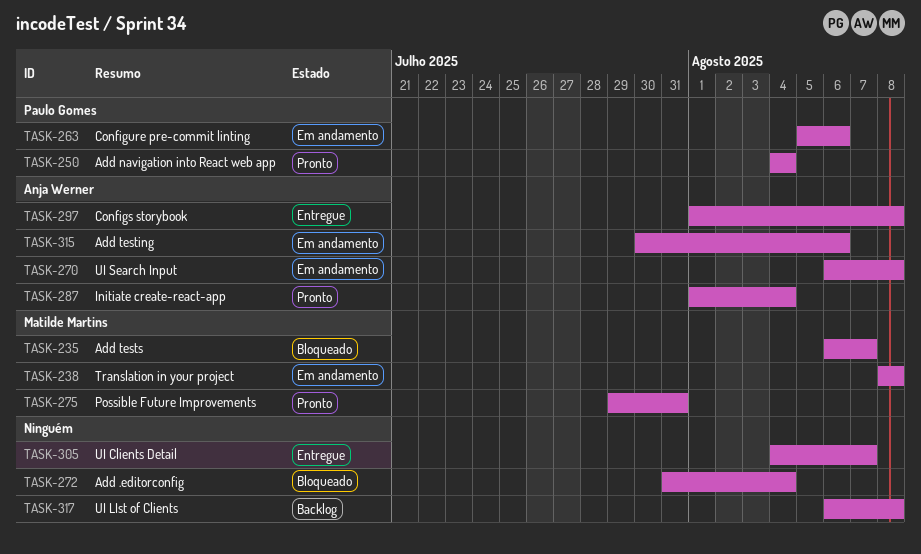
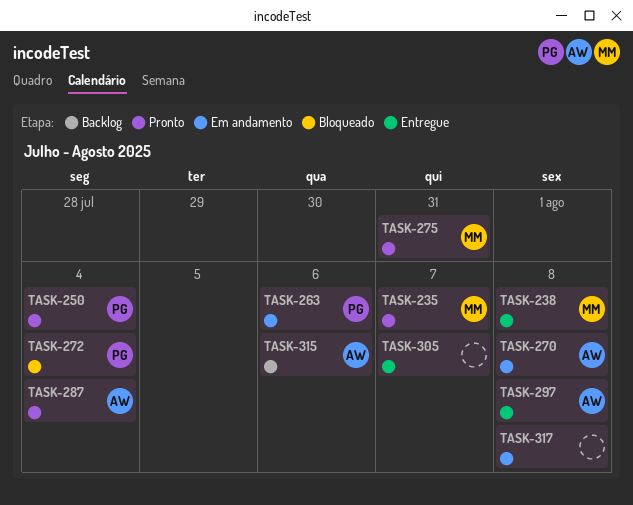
TASK-235, status: Bloqueado -> Pronto
TASK-238, status: Em andamento -> Entregue
TASK-272, owner: none -> Paulo Gomes
TASK-315, status: Em andamento -> Backlog
TASK-317, status: Backlog -> Em andamento

